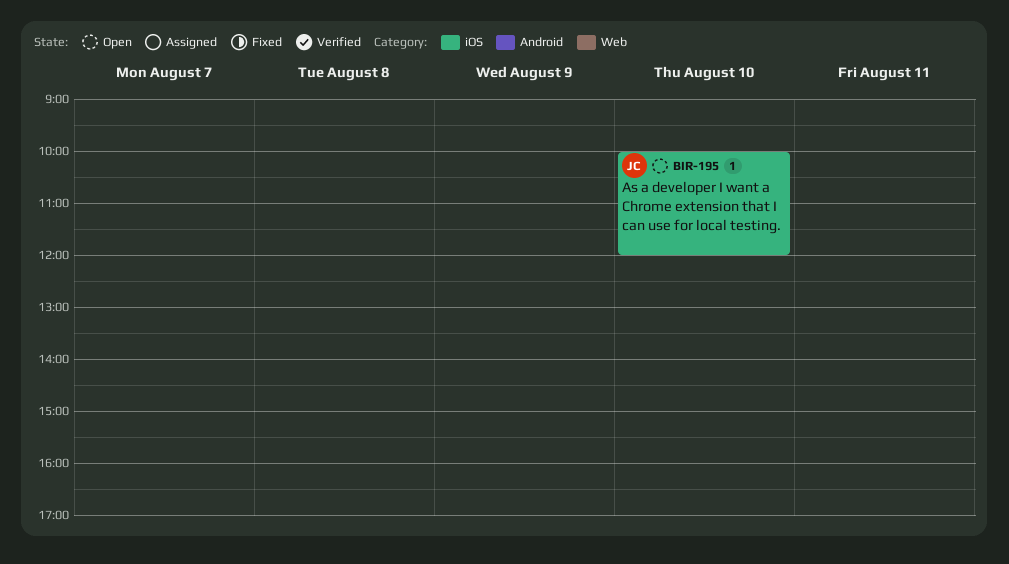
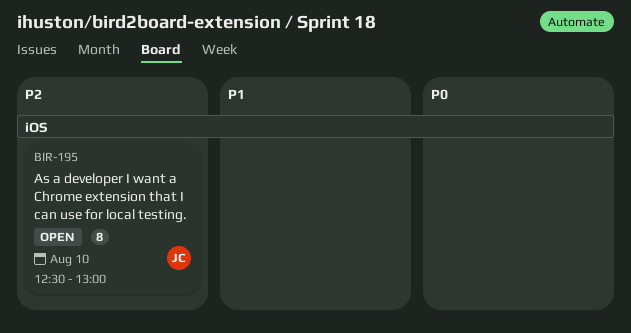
BIR-195, estimate: 1 -> 8
BIR-195, begins: 10:00 -> 12:30
BIR-195, ends: 12:00 -> 13:00

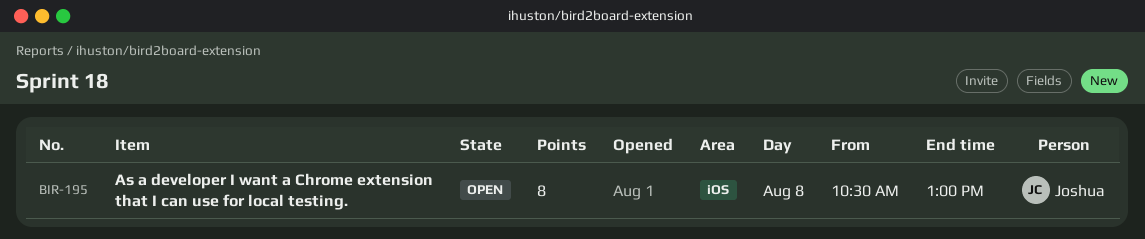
BIR-195, day: Aug 10 -> Aug 8
BIR-195, begins: 12:30 -> 10:30

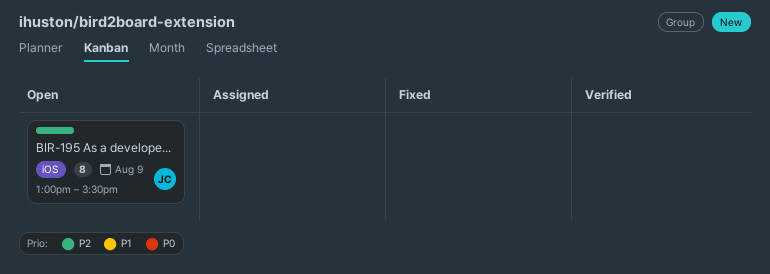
BIR-195, day: Aug 8 -> Aug 9
BIR-195, begins: 10:30 -> 13:00
BIR-195, ends: 13:00 -> 15:30

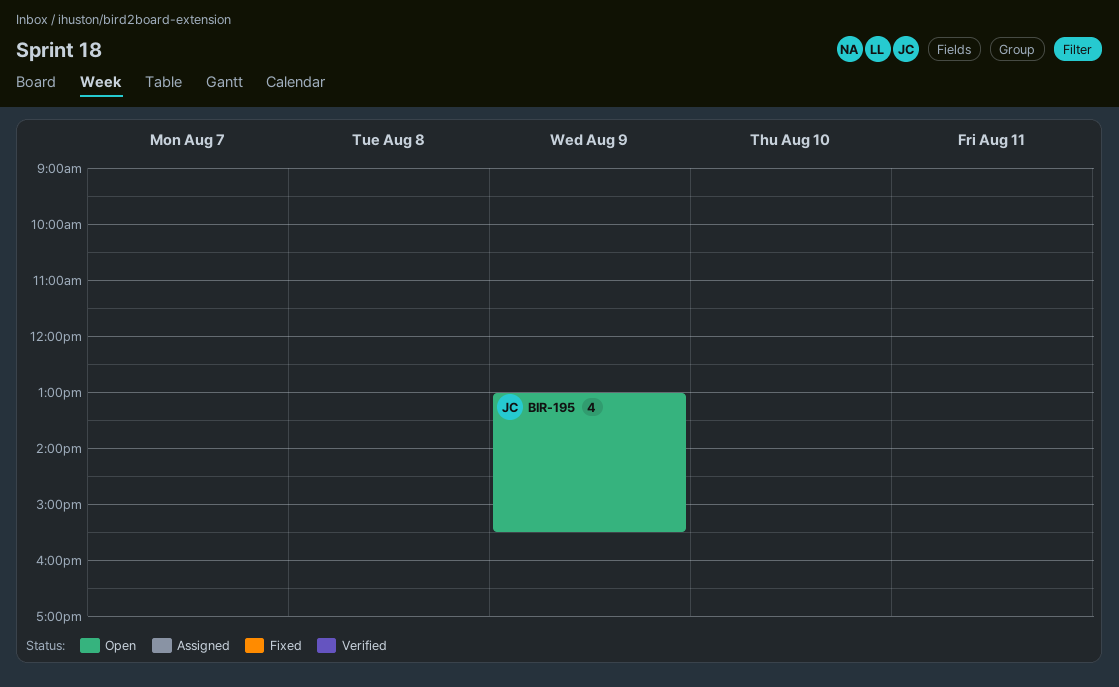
BIR-195, estimate: 8 -> 4

